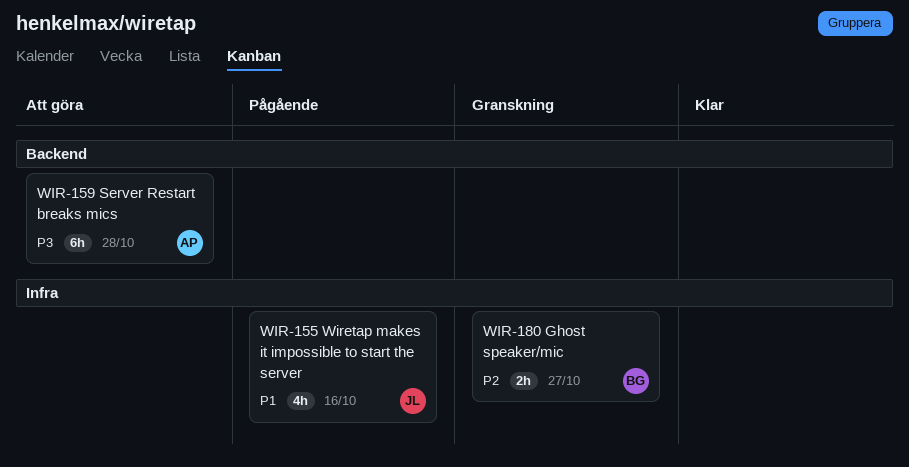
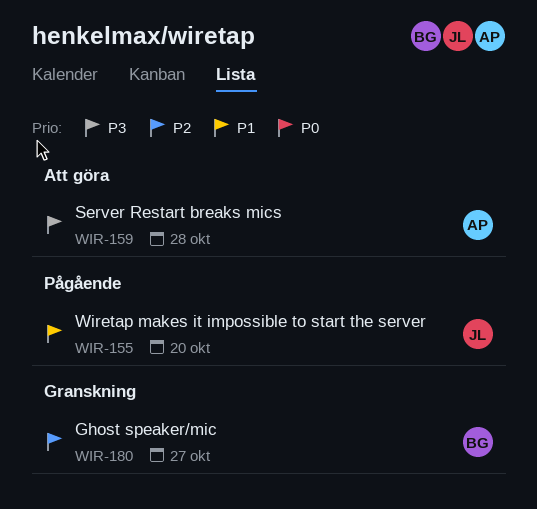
WIR-155, due: Oct 16 -> Oct 20

